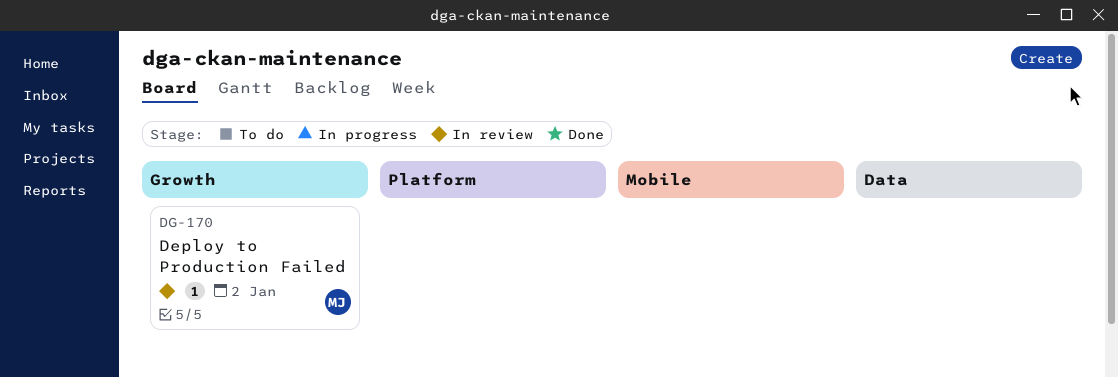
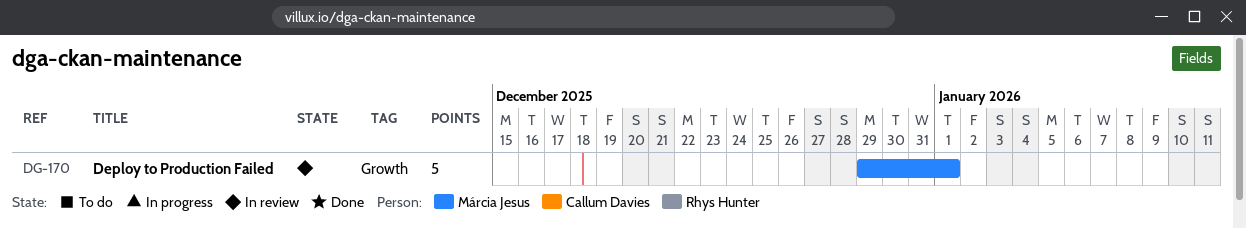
DG-170, estimate: 1 -> 5
DG-170, due: Jan 2 -> Jan 1

